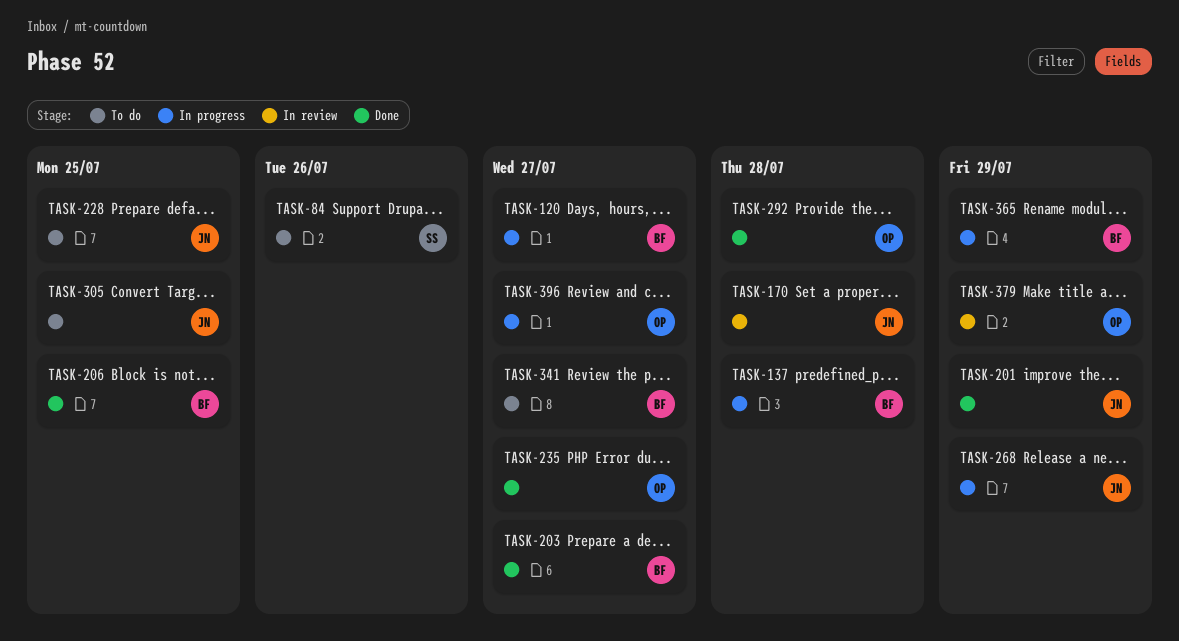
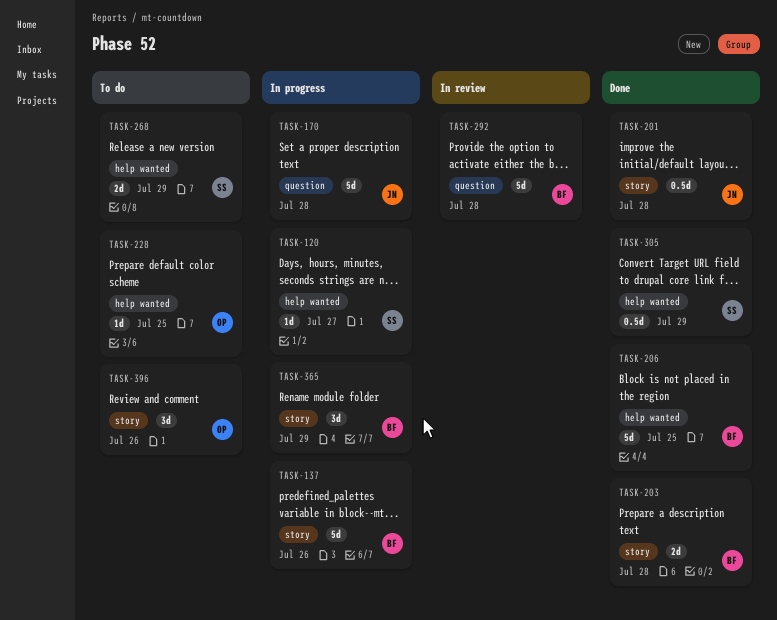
TASK-84: present -> none
TASK-120, owner: BF -> SS
TASK-137, due: Jul 28 -> Jul 26
TASK-170, status: In review -> In progress
TASK-201, due: Jul 29 -> Jul 28
TASK-203, due: Jul 27 -> Jul 28
TASK-228, owner: JN -> OP
TASK-235: present -> none
TASK-268, status: In progress -> To do
TASK-268, owner: JN -> SS
TASK-292, status: Done -> In review
TASK-292, owner: OP -> BF
TASK-305, status: To do -> Done
TASK-305, owner: JN -> SS
TASK-305, due: Jul 25 -> Jul 29
TASK-341: present -> none
TASK-379: present -> none
TASK-396, status: In progress -> To do
TASK-396, due: Jul 27 -> Jul 26

